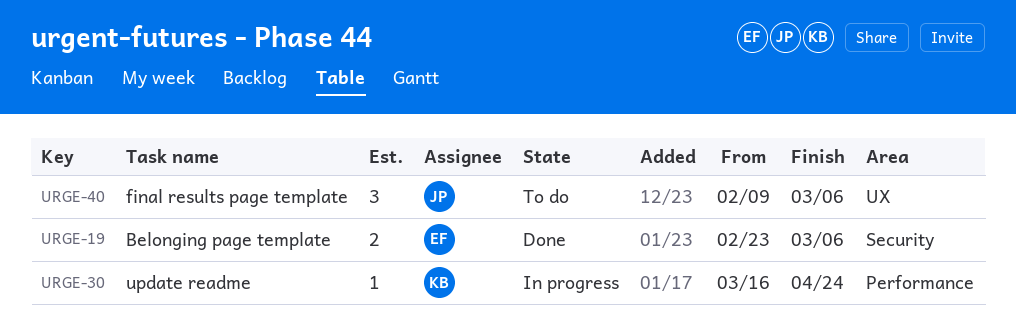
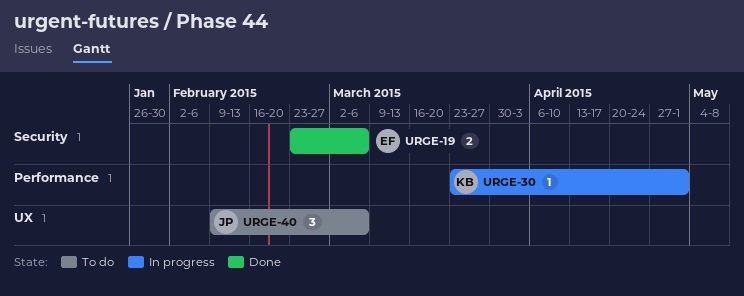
URGE-30, start: Mar 16 -> Mar 23
URGE-30, due: Apr 24 -> May 1

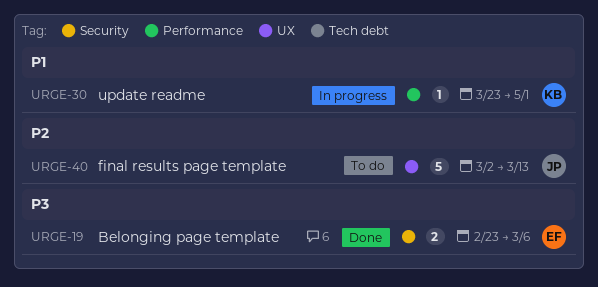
URGE-40, estimate: 3 -> 5
URGE-40, start: Feb 9 -> Mar 2
URGE-40, due: Mar 6 -> Mar 13

